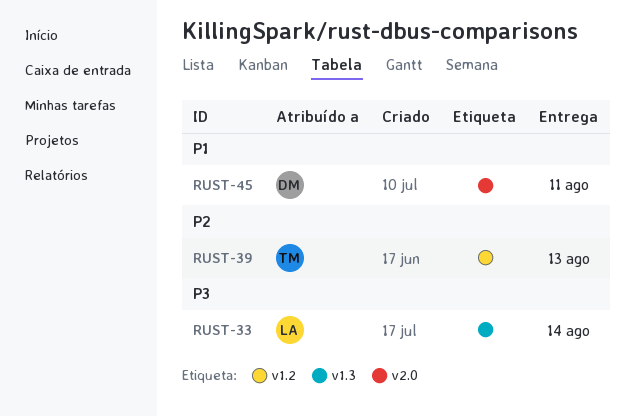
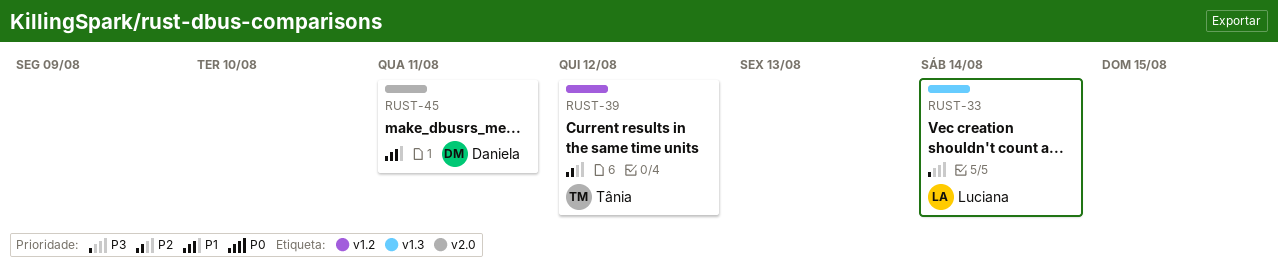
RUST-39, due: Aug 13 -> Aug 12

